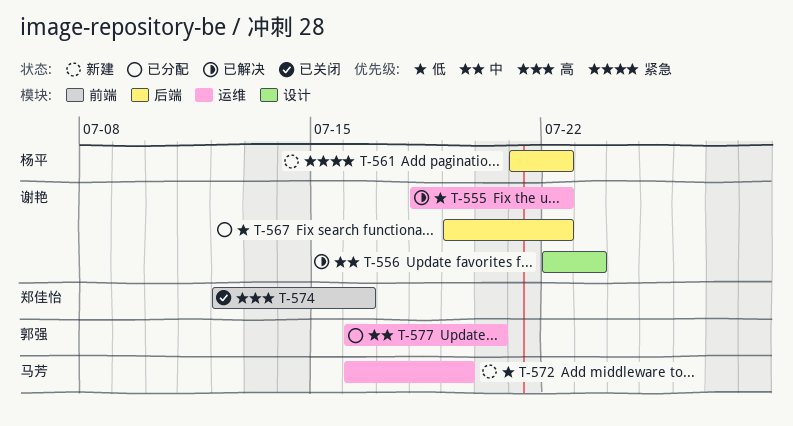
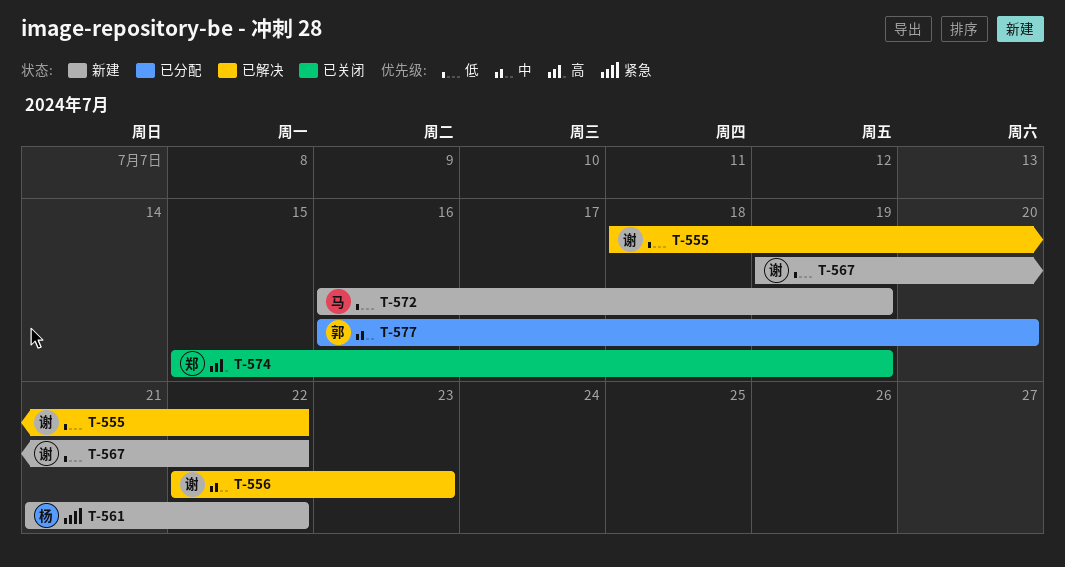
T-567, status: 已分配 -> 新建
T-574, start: Jul 12 -> Jul 15
T-574, due: Jul 16 -> Jul 19

